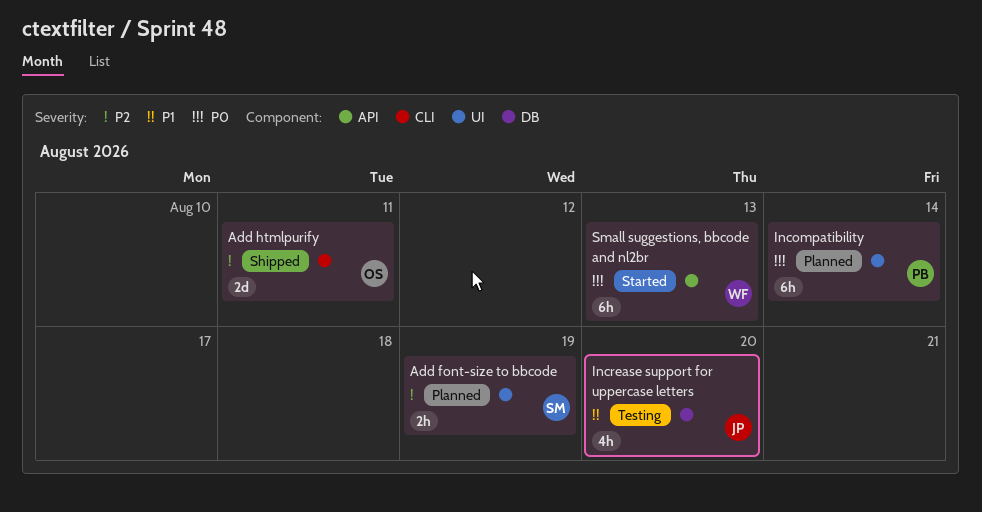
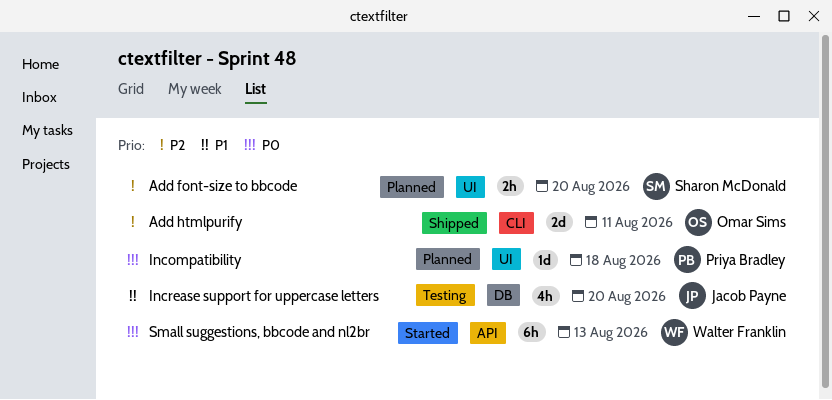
Add font-size to bbcode, due: Aug 19 -> Aug 20
Incompatibility, estimate: 6h -> 1d
Incompatibility, due: Aug 14 -> Aug 18

